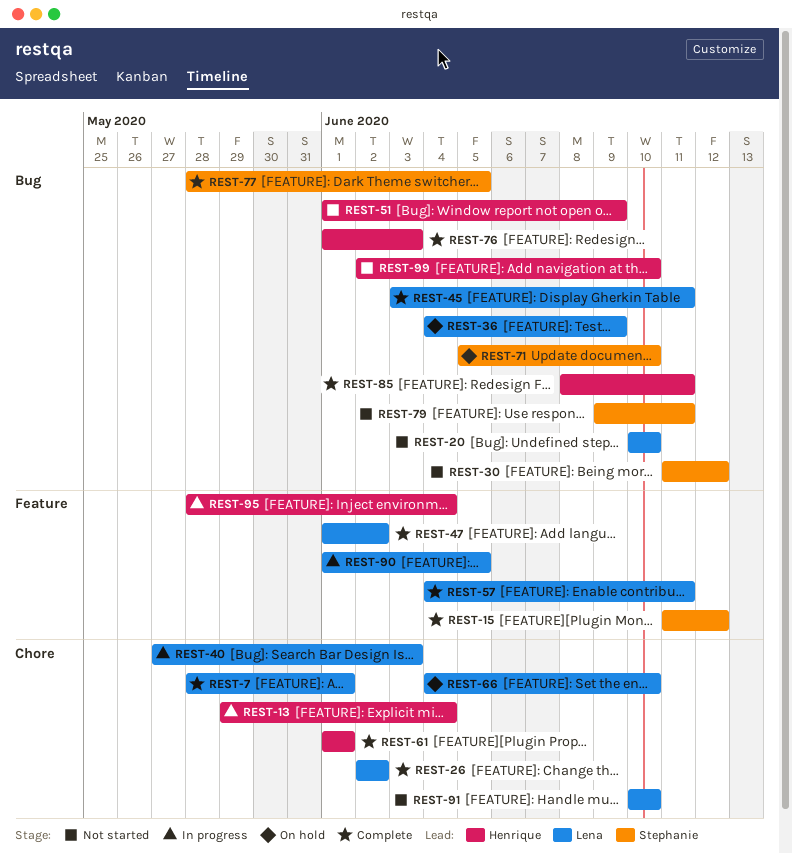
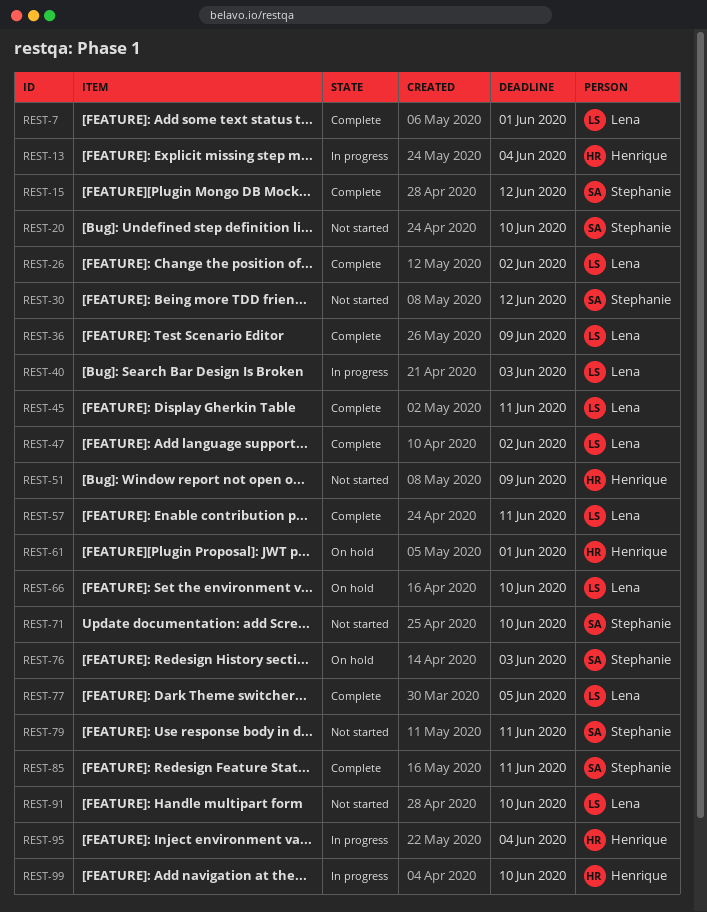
REST-20, owner: Lena -> Stephanie
REST-36, status: On hold -> Complete
REST-61, status: Complete -> On hold
REST-71, status: On hold -> Not started
REST-76, status: Complete -> On hold
REST-76, owner: Henrique -> Stephanie
REST-77, owner: Stephanie -> Lena
REST-85, owner: Henrique -> Stephanie
REST-90: present -> none
REST-99, status: Not started -> In progress

